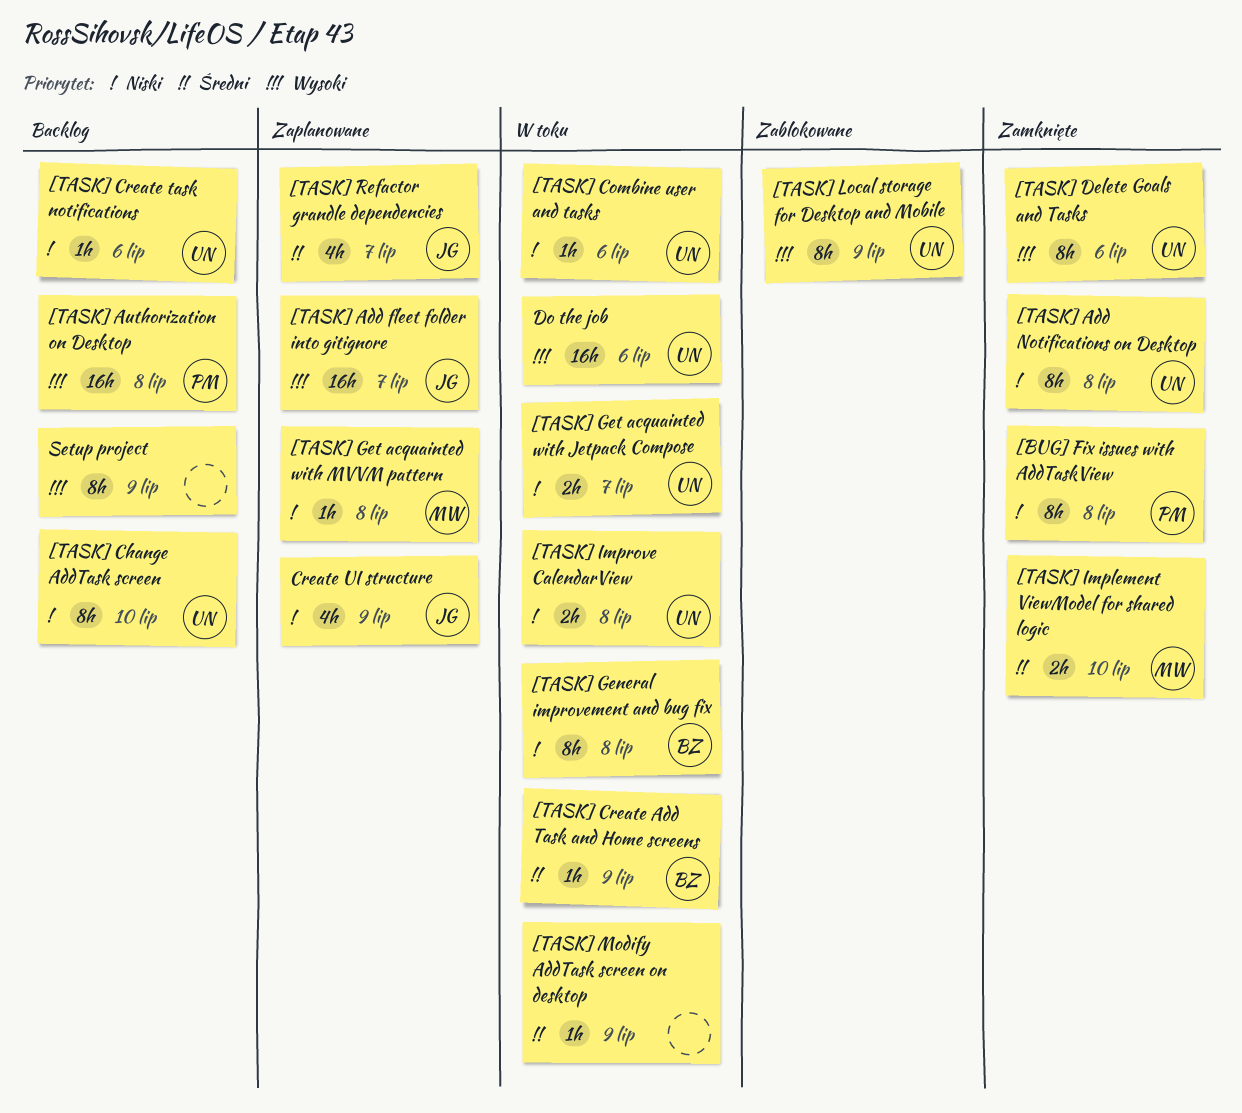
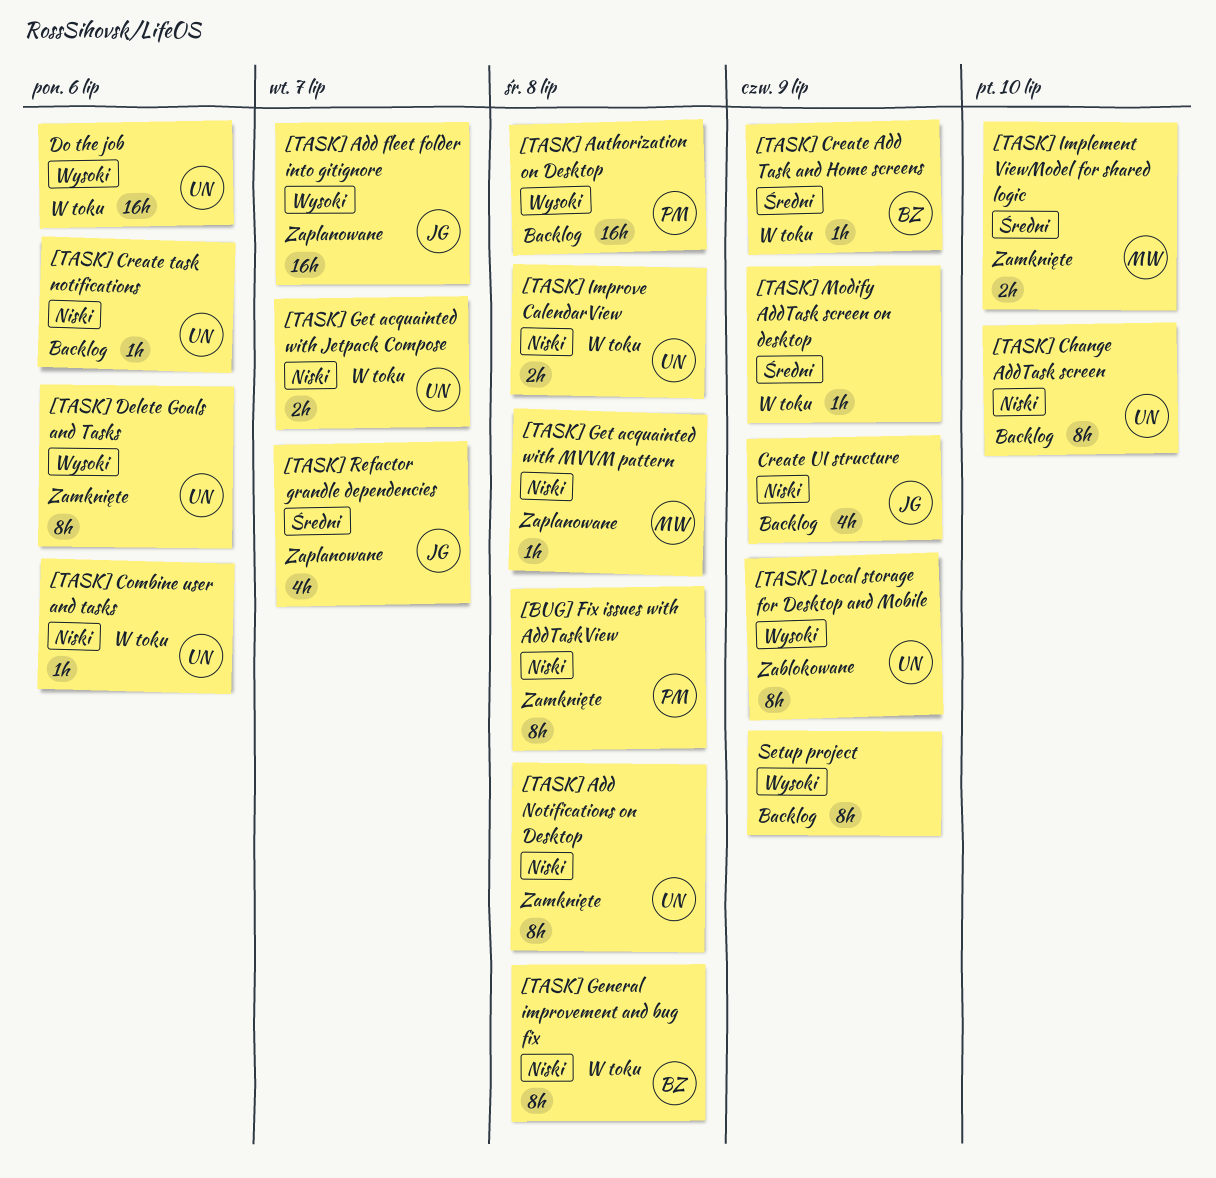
Create UI structure, status: Zaplanowane -> Backlog

